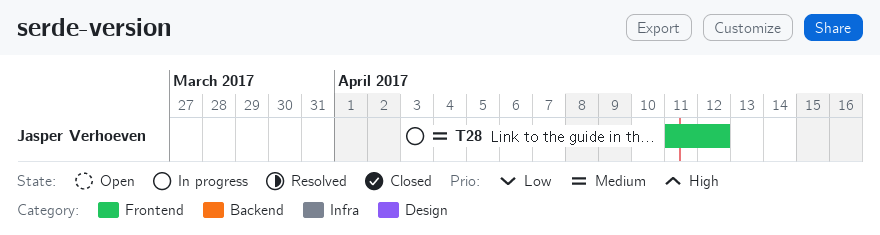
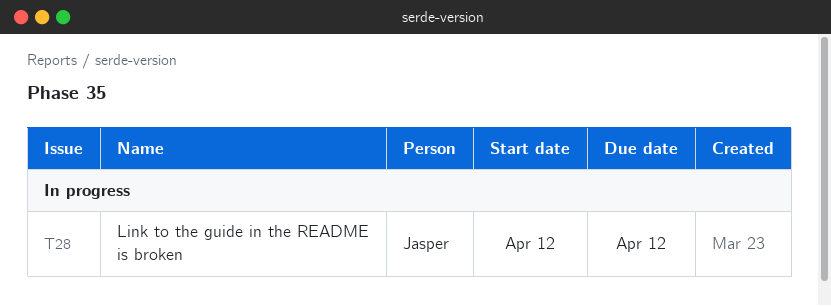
T28, start: Apr 11 -> Apr 12

